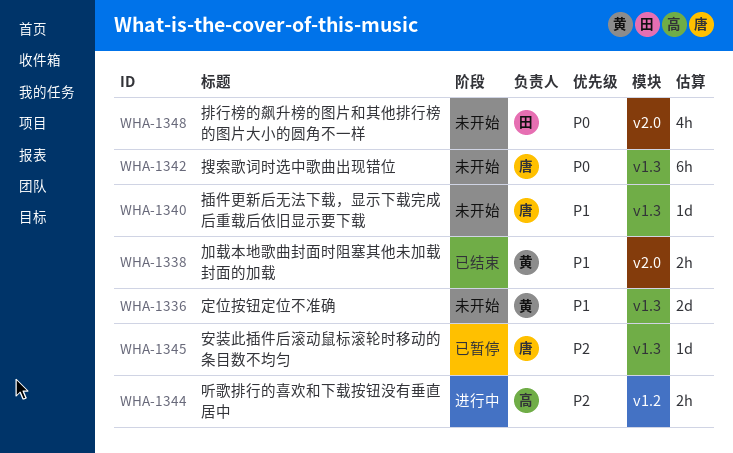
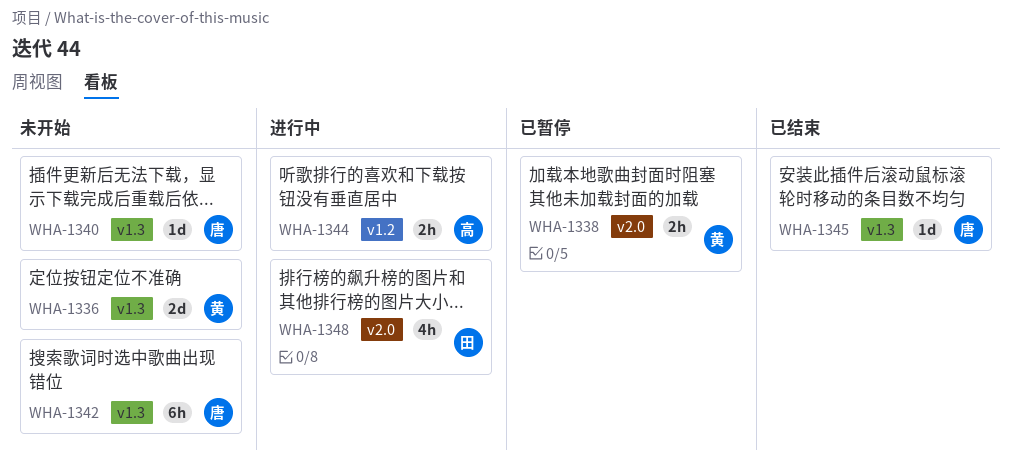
WHA-1338, status: 已结束 -> 已暂停
WHA-1345, status: 已暂停 -> 已结束
WHA-1348, status: 未开始 -> 进行中

